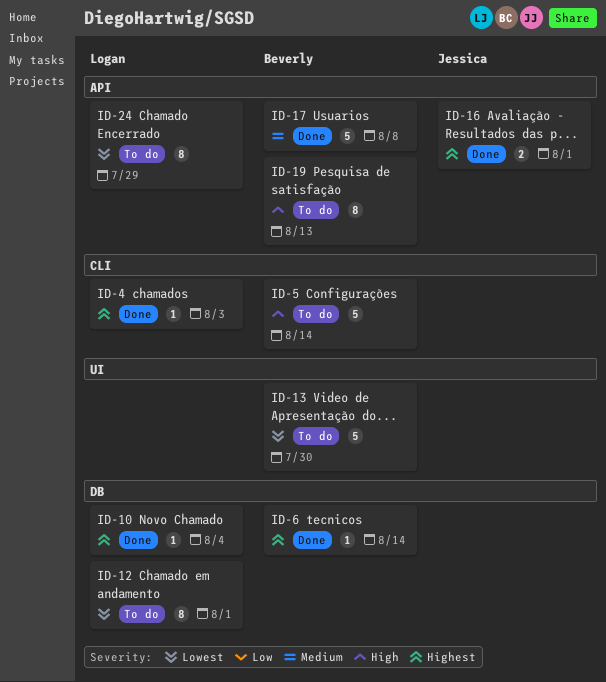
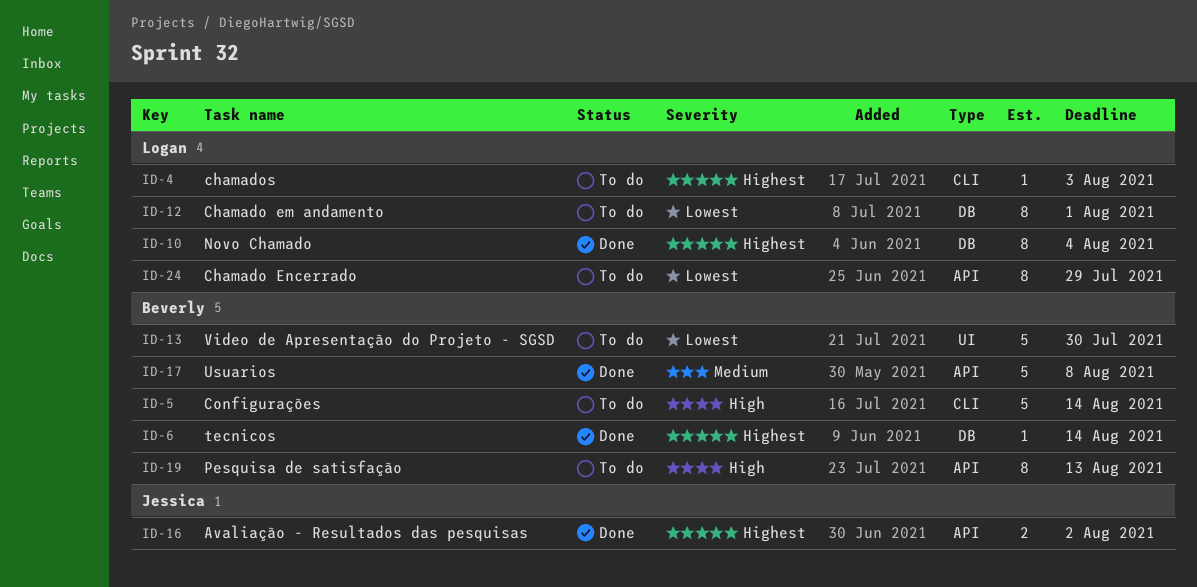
ID-4, status: Done -> To do
ID-10, estimate: 1 -> 8
ID-16, due: Aug 1 -> Aug 2

